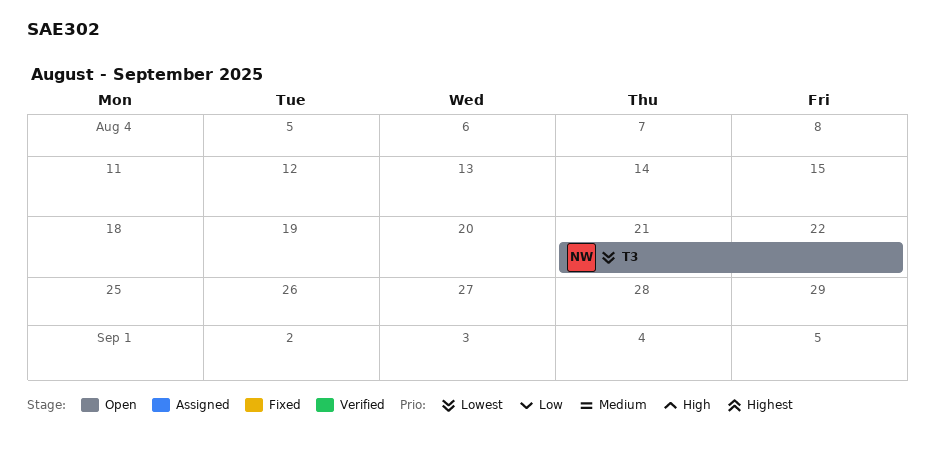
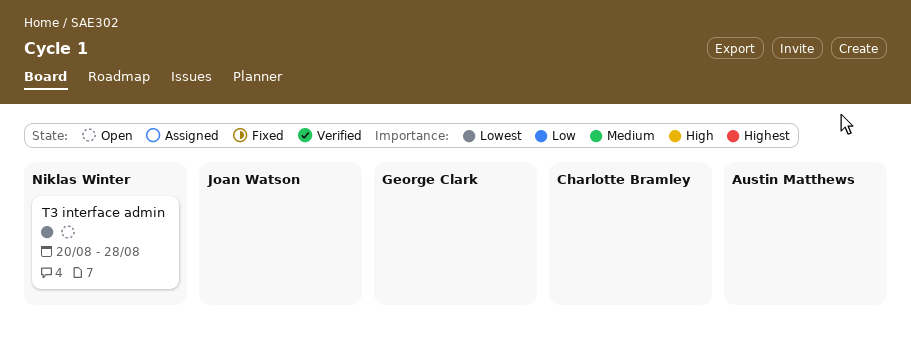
T3, start: Aug 21 -> Aug 20
T3, due: Aug 22 -> Aug 28

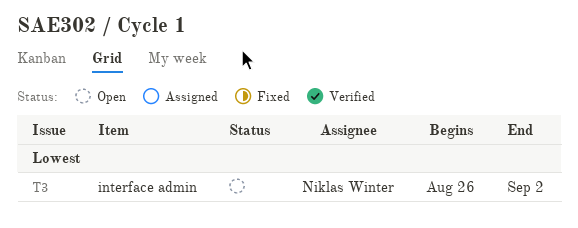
T3, start: Aug 20 -> Aug 26
T3, due: Aug 28 -> Sep 2

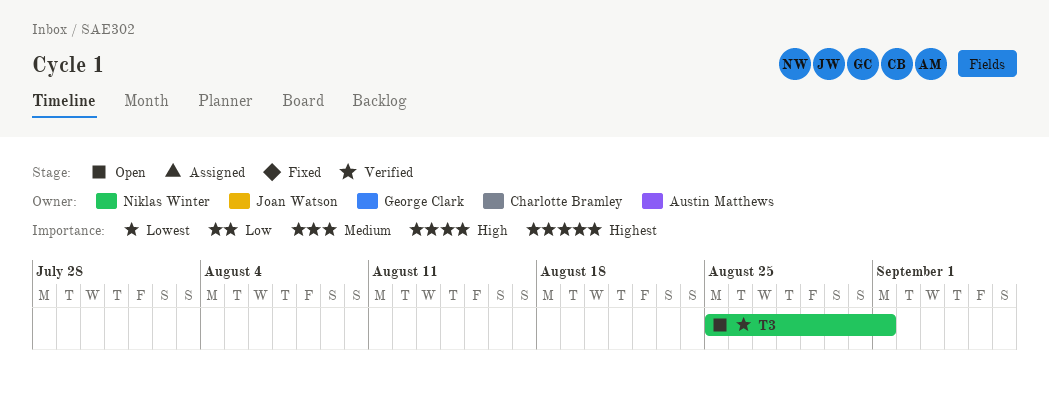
T3, start: Aug 26 -> Aug 25
T3, due: Sep 2 -> Sep 1

